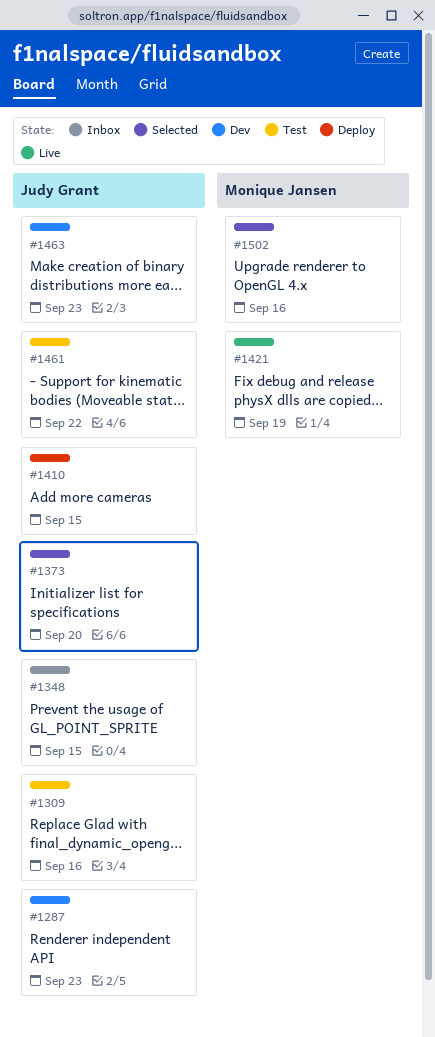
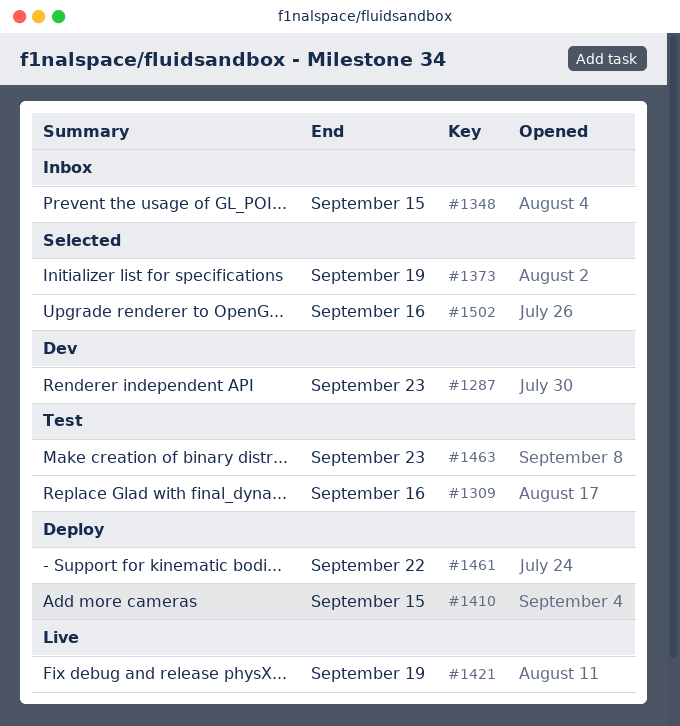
#1373, due: Sep 20 -> Sep 19
#1461, status: Test -> Deploy
#1463, status: Dev -> Test

